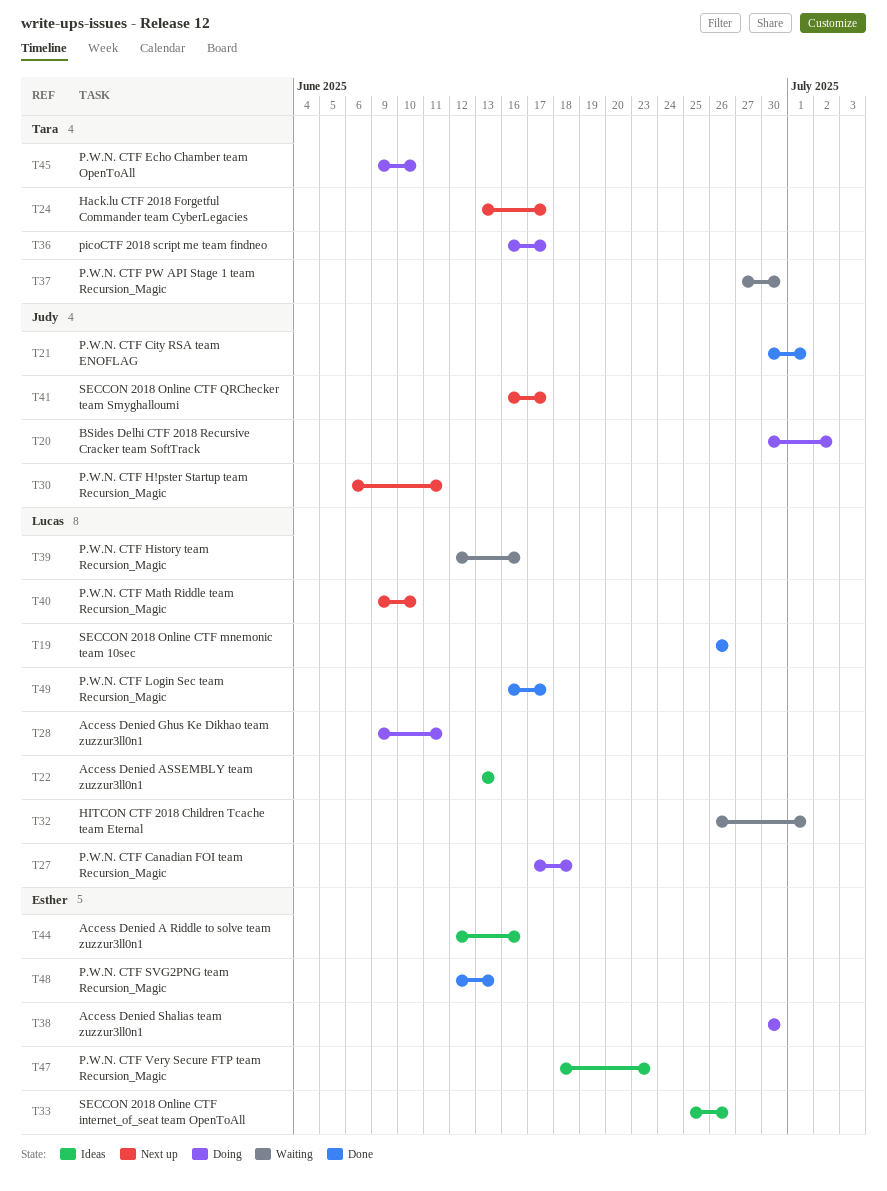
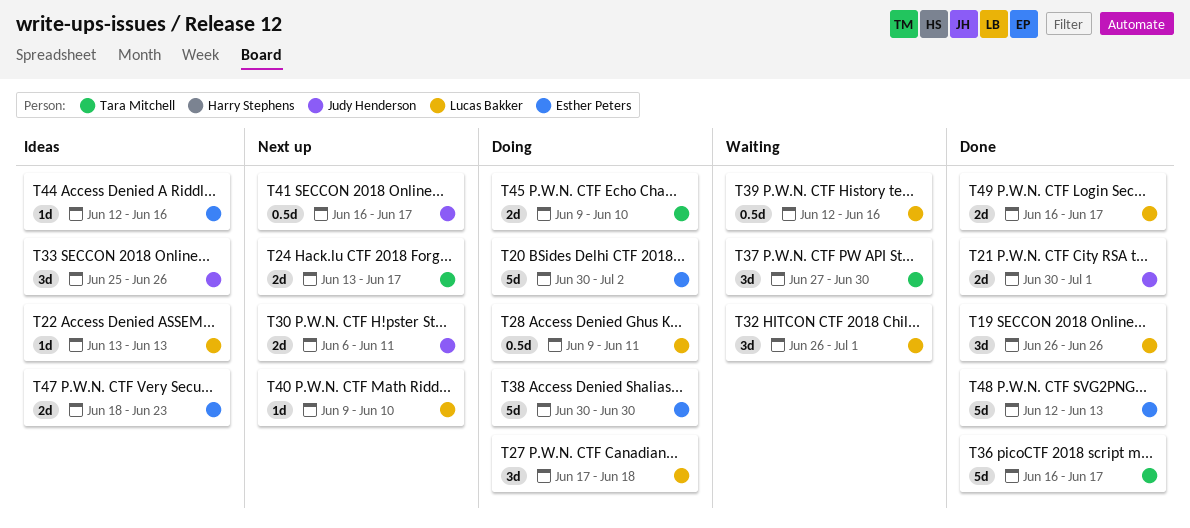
T20, owner: Judy Henderson -> Esther Peters
T33, owner: Esther Peters -> Judy Henderson
T36, status: Doing -> Done

